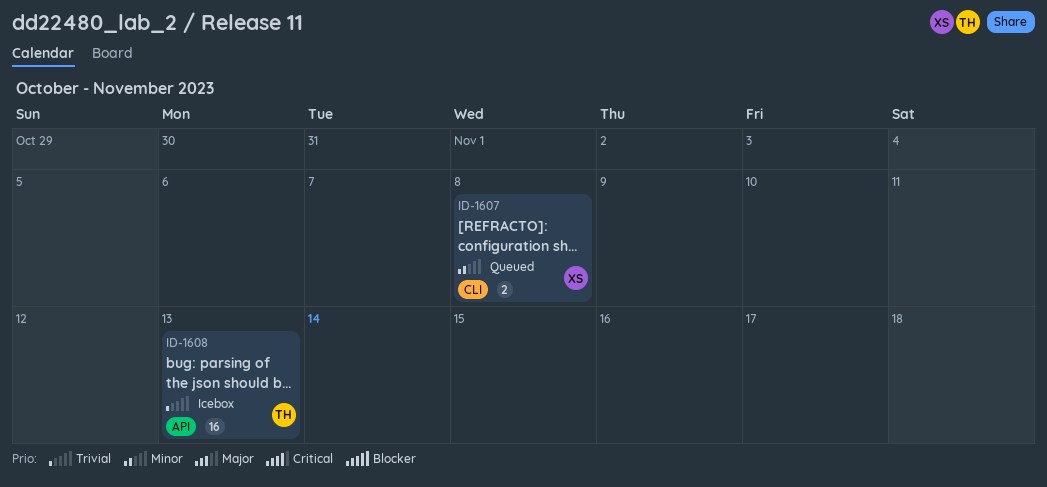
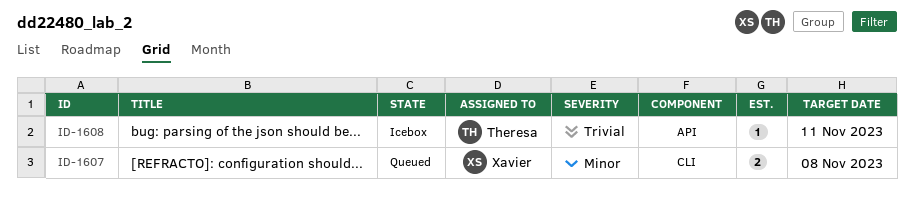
ID-1608, estimate: 16 -> 1
ID-1608, due: Nov 13 -> Nov 11

